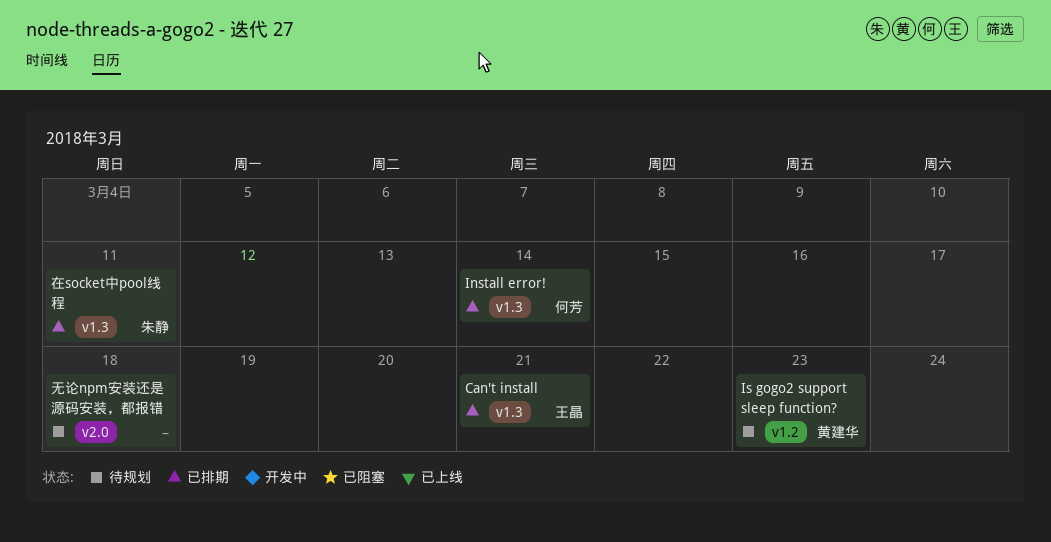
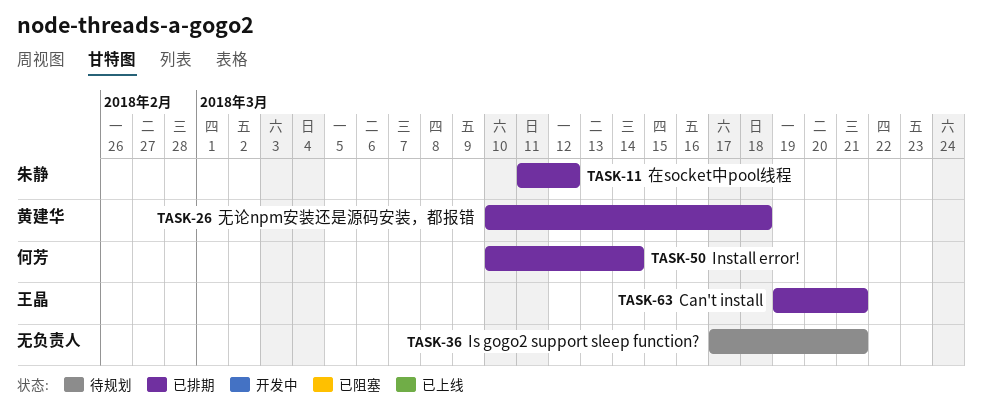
Is gogo2 support sleep function?, owner: 黄建华 -> none
Is gogo2 support sleep function?, due: Mar 23 -> Mar 21
在socket中pool线程, due: Mar 11 -> Mar 12
无论npm安装还是源码安装，都报错, status: 待规划 -> 已排期
无论npm安装还是源码安装，都报错, owner: none -> 黄建华

